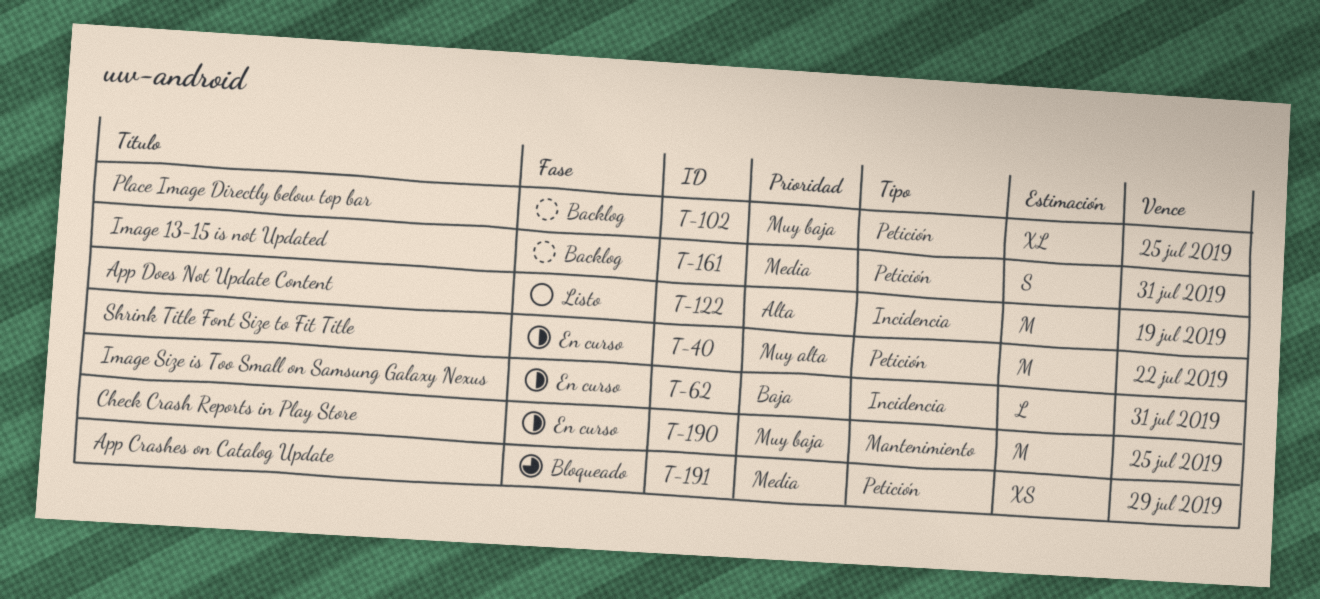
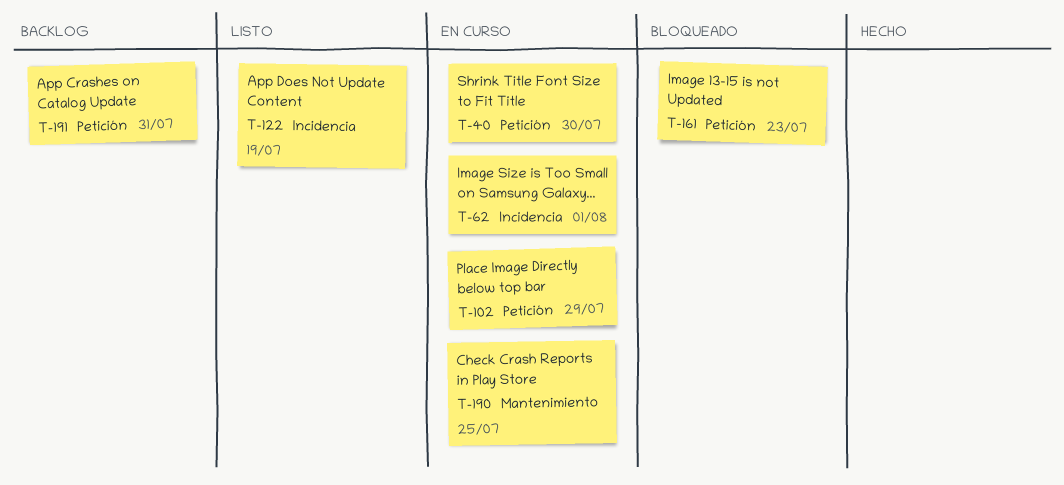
T-40, due: Jul 22 -> Jul 30
T-62, due: Jul 31 -> Aug 1
T-102, status: Backlog -> En curso
T-102, due: Jul 25 -> Jul 29
T-161, status: Backlog -> Bloqueado
T-161, due: Jul 31 -> Jul 23
T-191, status: Bloqueado -> Backlog
T-191, due: Jul 29 -> Jul 31

